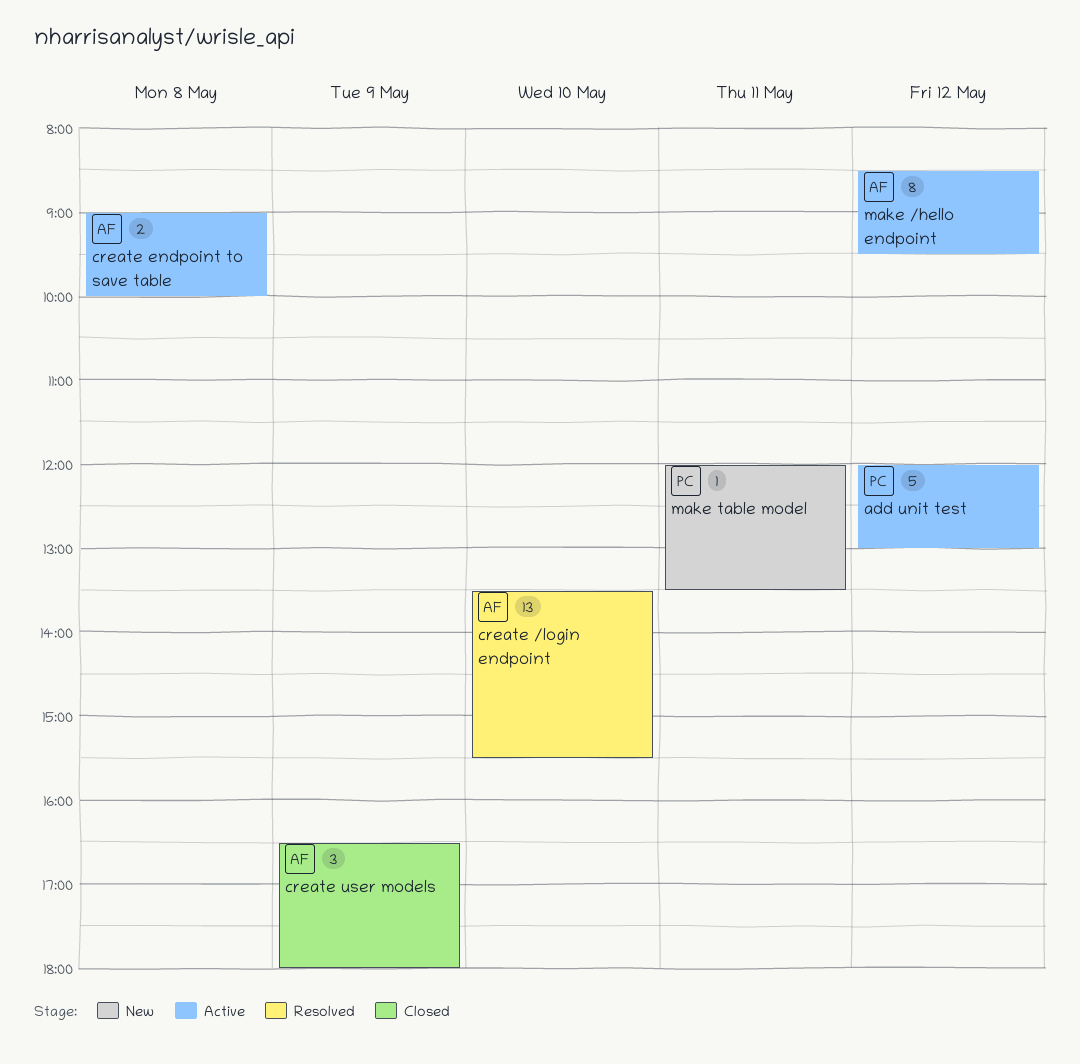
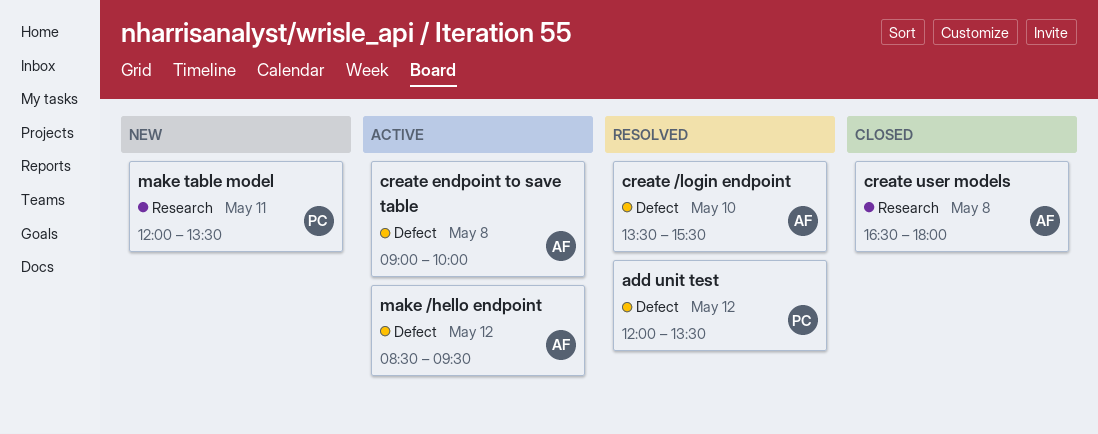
add unit test, status: Active -> Resolved
add unit test, ends: 13:00 -> 13:30
create user models, day: May 9 -> May 8

